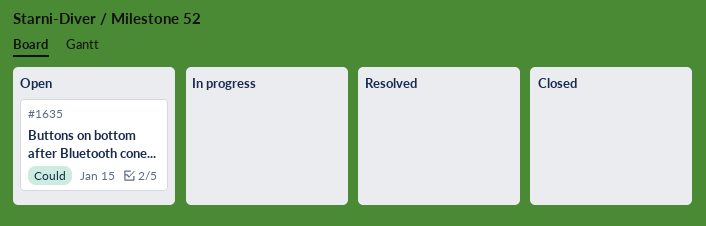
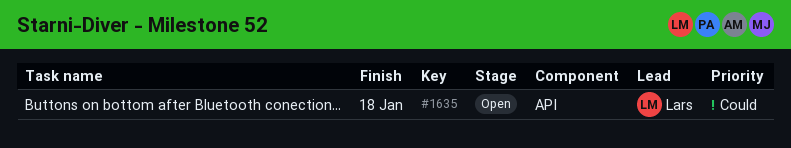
#1635, due: Jan 15 -> Jan 18

